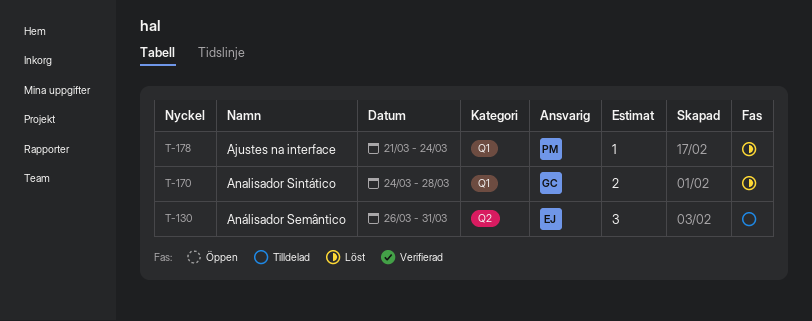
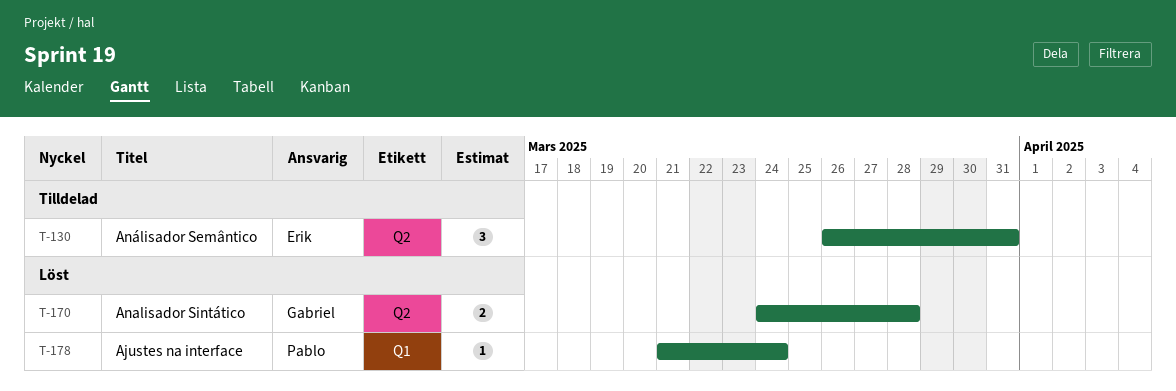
T-170, label: Q1 -> Q2

